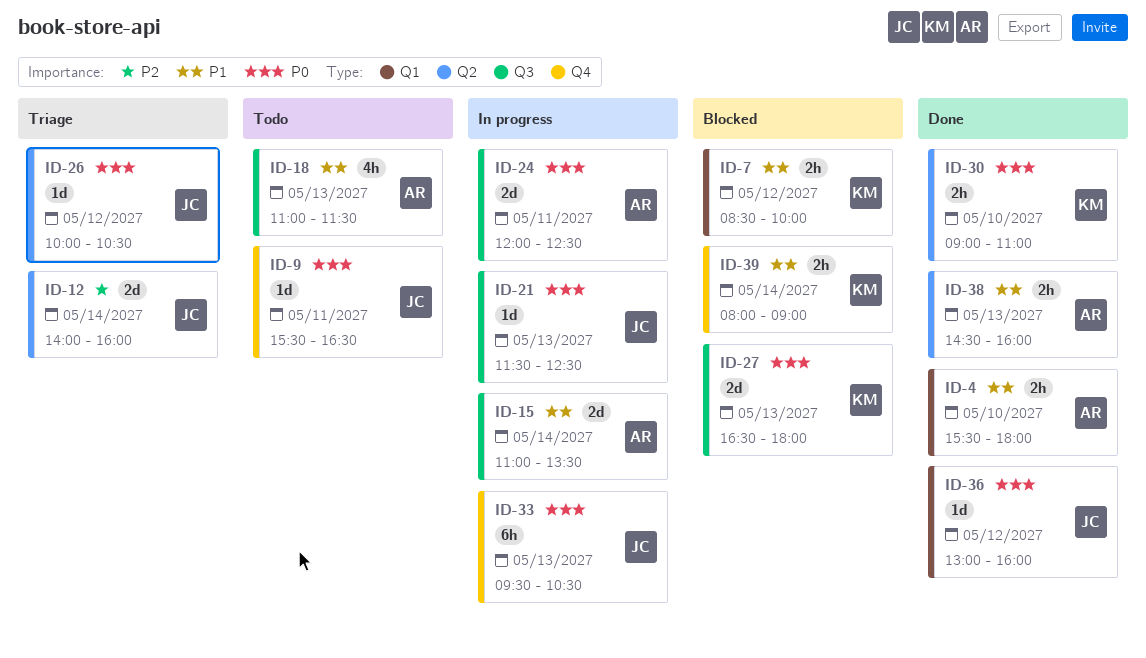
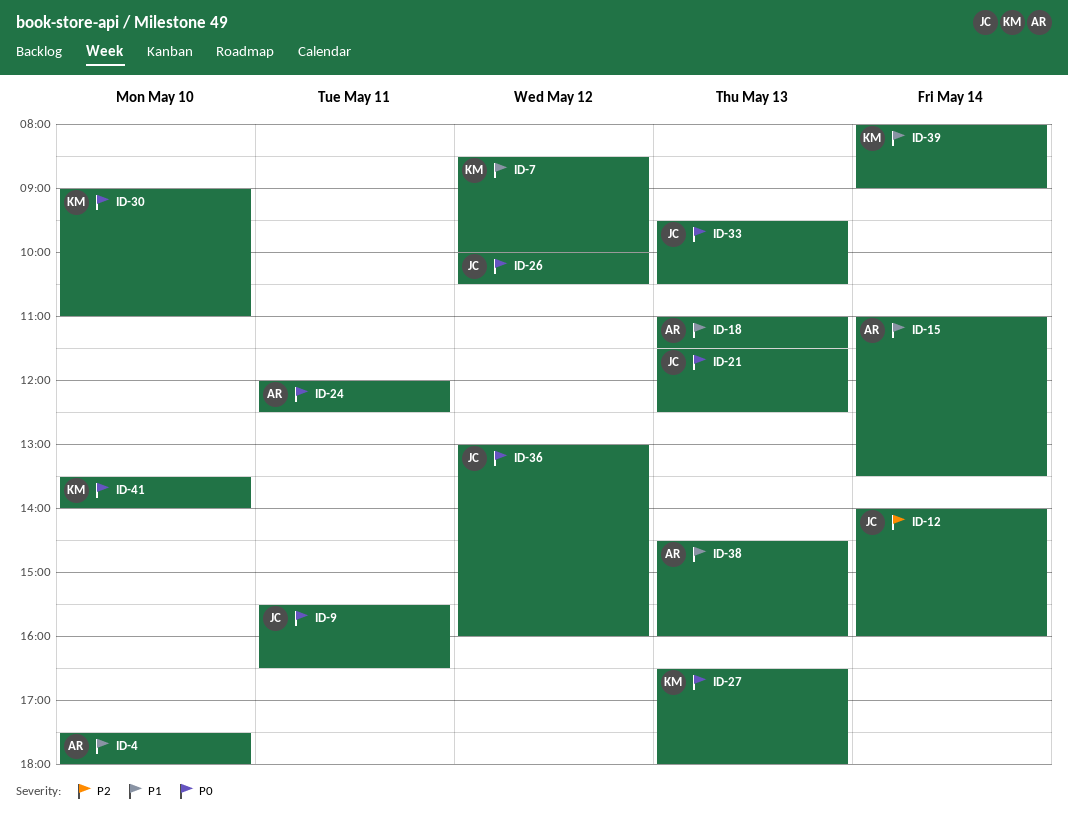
ID-4, begins: 15:30 -> 17:30
ID-41: none -> present

